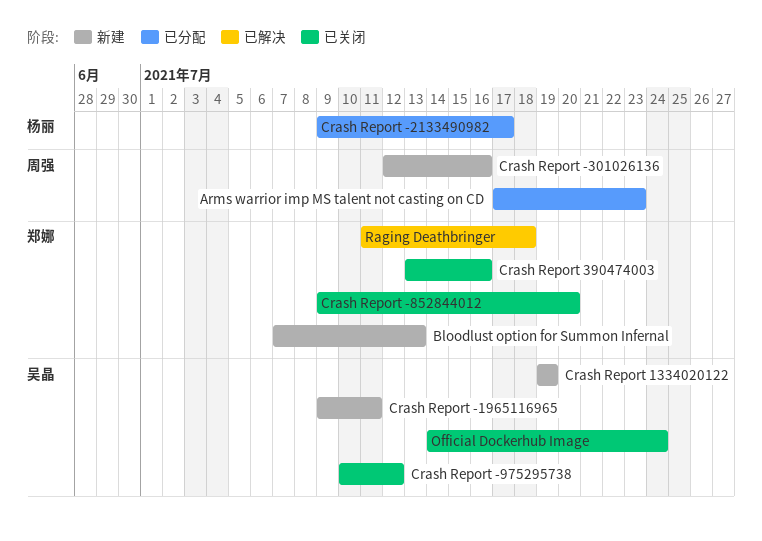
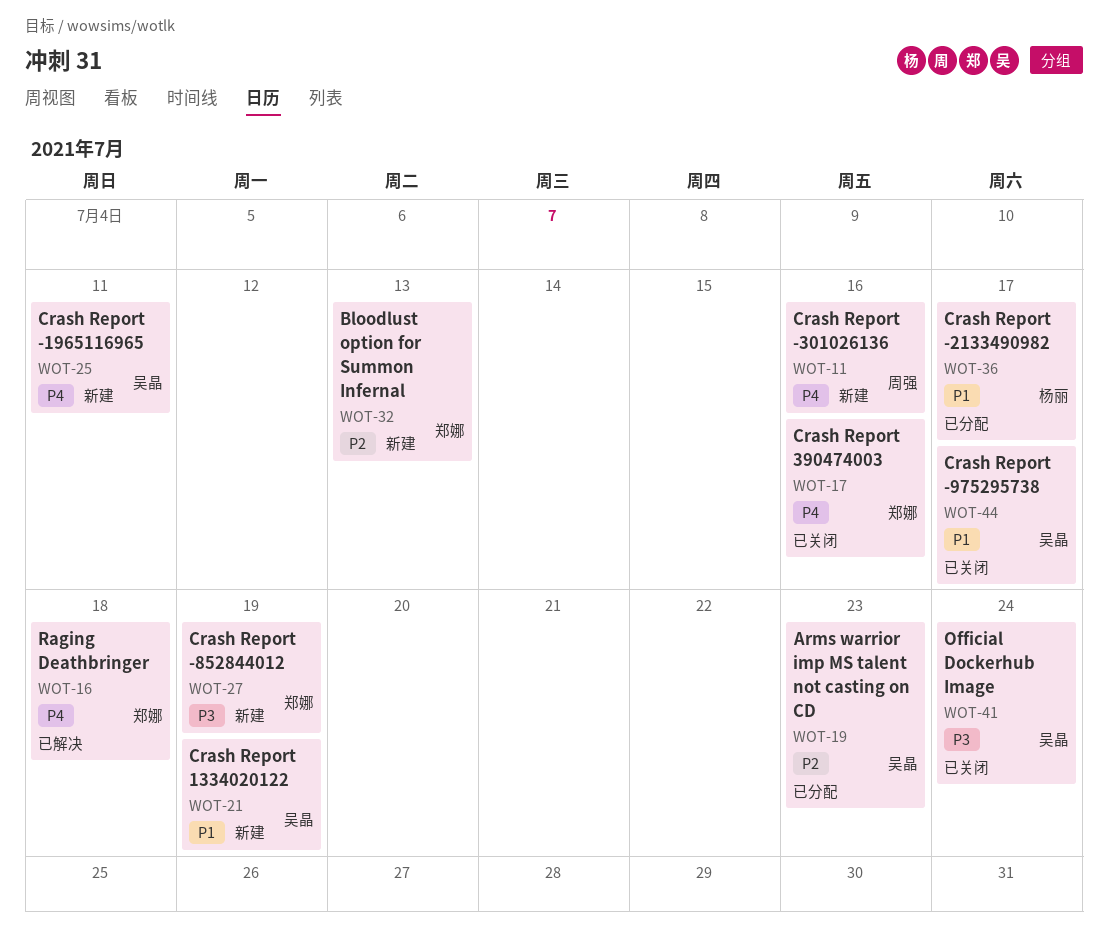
Arms warrior imp MS talent not casting on CD, owner: 周强 -> 吴晶
Crash Report -852844012, status: 已关闭 -> 新建
Crash Report -852844012, due: Jul 20 -> Jul 19
Crash Report -975295738, due: Jul 12 -> Jul 17

